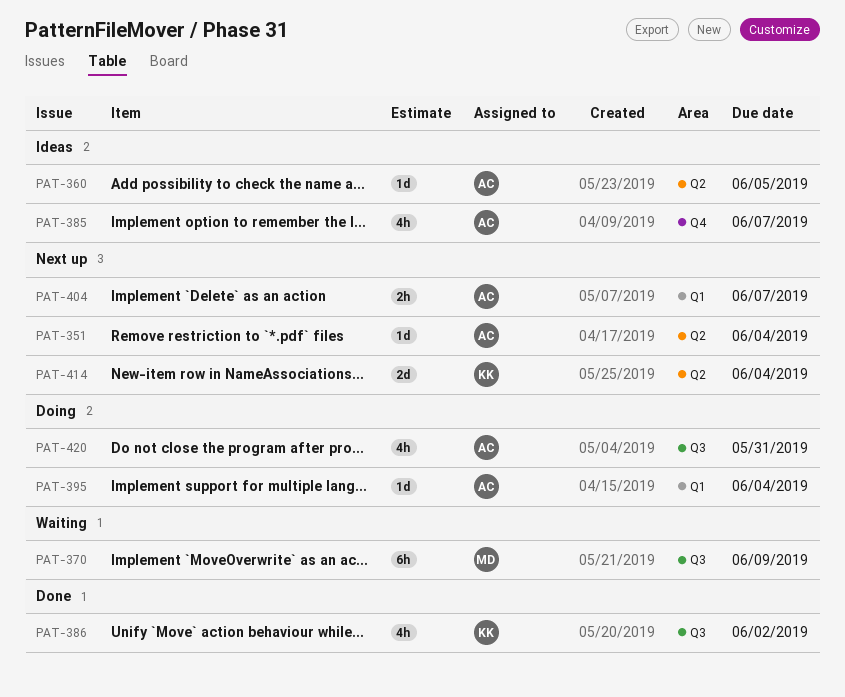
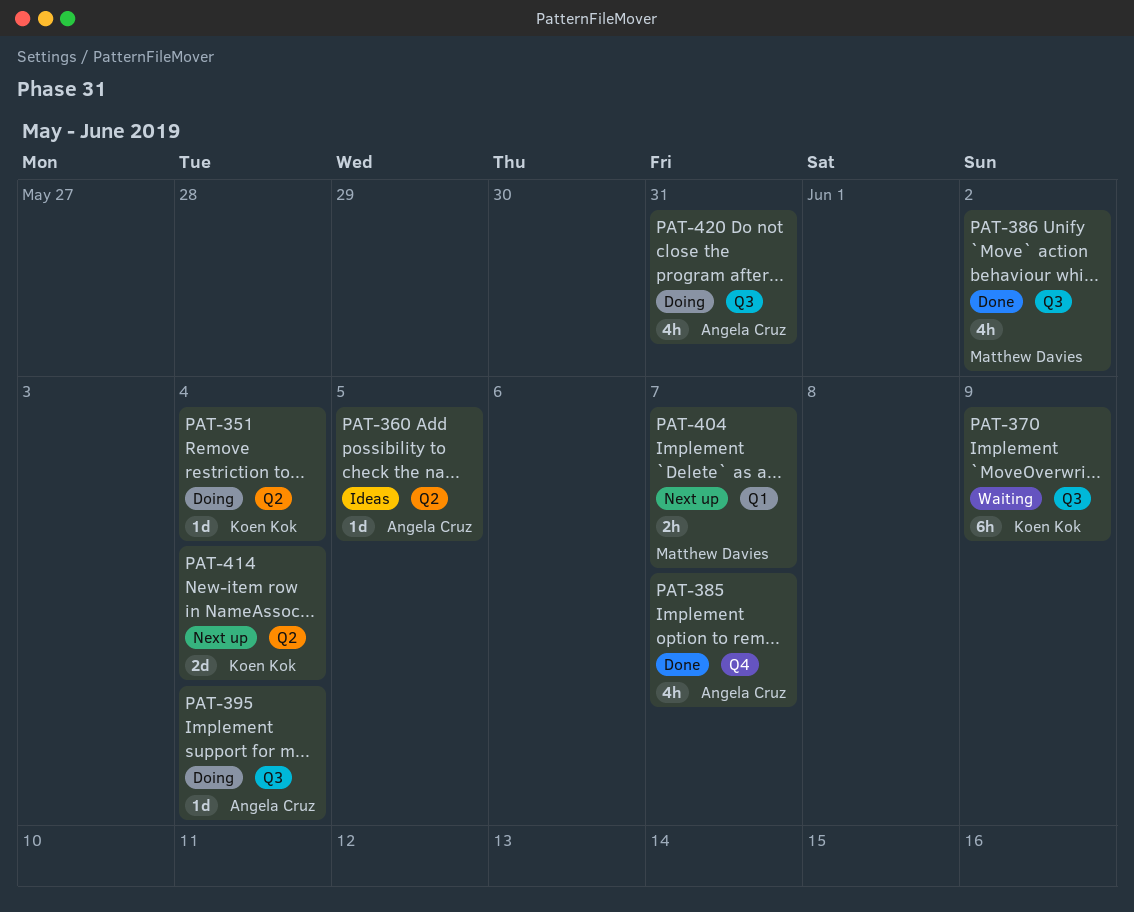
PAT-351, status: Next up -> Doing
PAT-351, owner: Angela Cruz -> Koen Kok
PAT-370, owner: Matthew Davies -> Koen Kok
PAT-385, status: Ideas -> Done
PAT-386, owner: Koen Kok -> Matthew Davies
PAT-395, label: Q1 -> Q3
PAT-404, owner: Angela Cruz -> Matthew Davies

